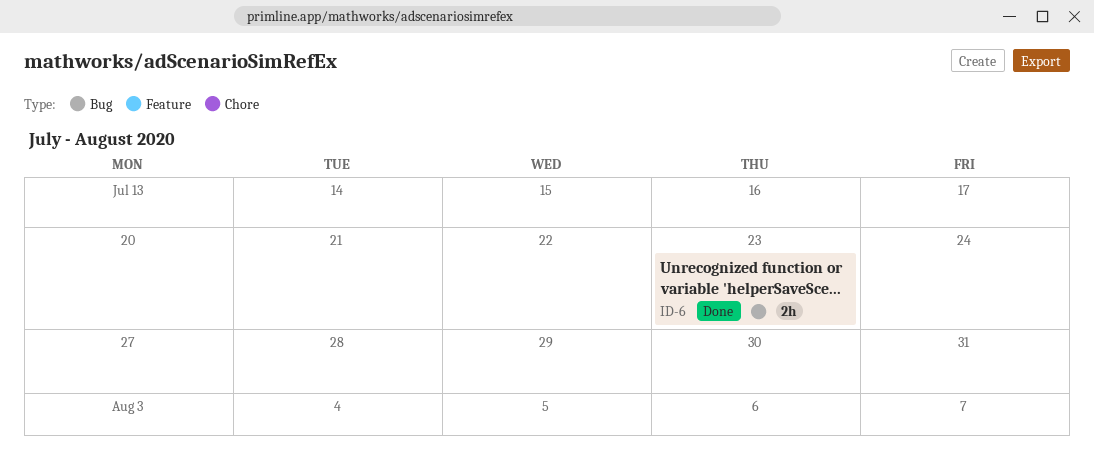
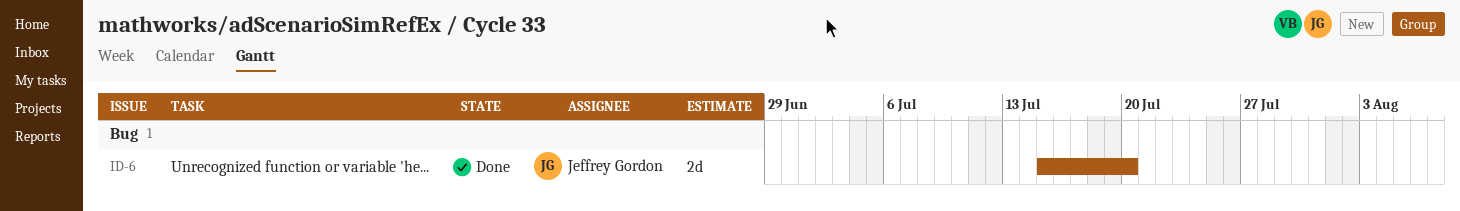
ID-6, estimate: 2h -> 2d
ID-6, due: Jul 23 -> Jul 20

